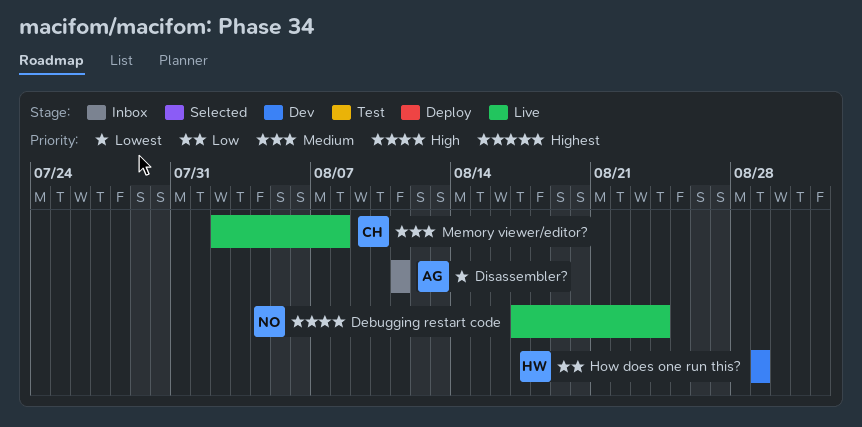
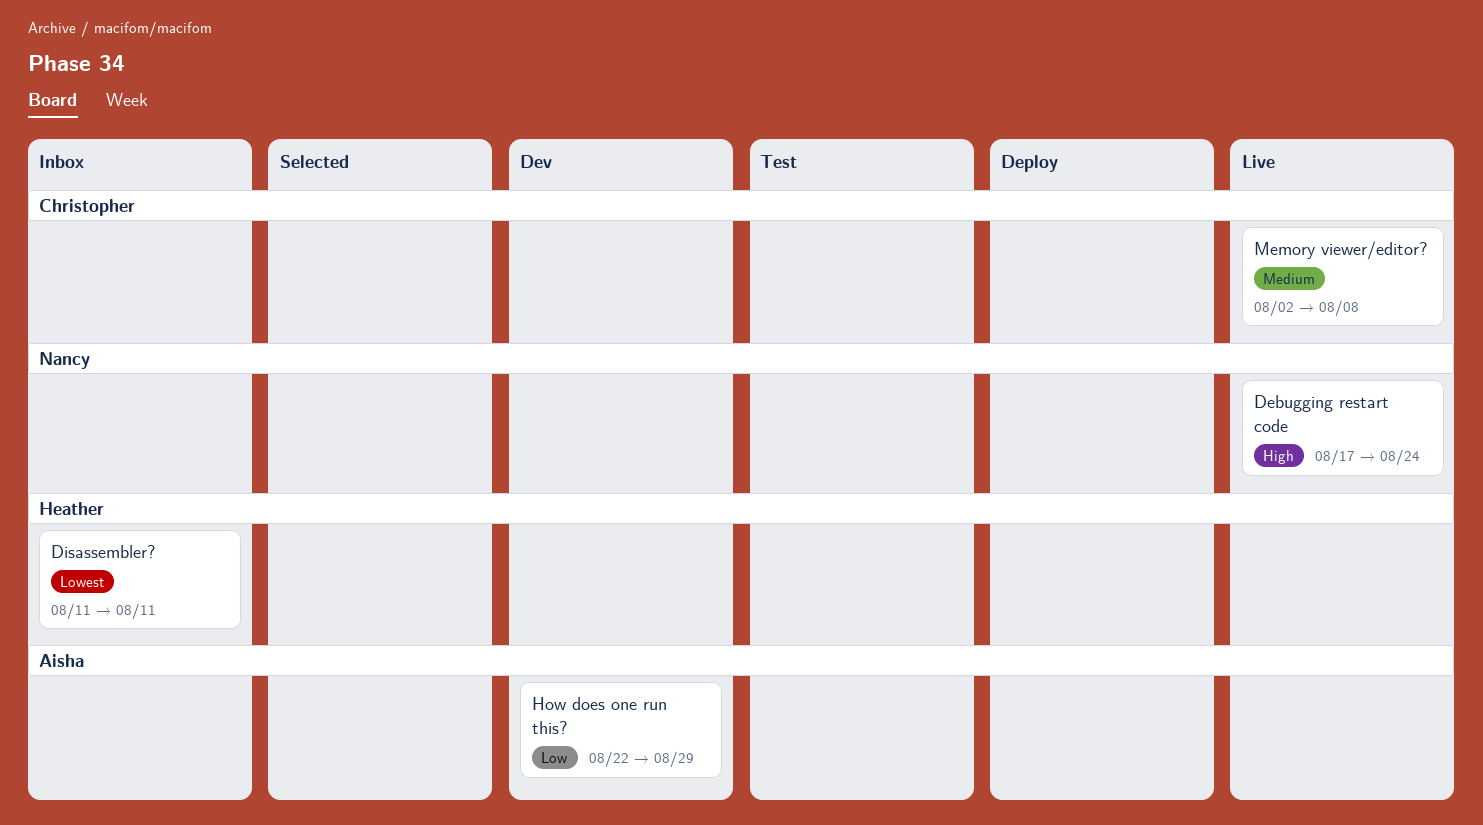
Disassembler?, owner: Aisha -> Heather
How does one run this?, owner: Heather -> Aisha
How does one run this?, start: Aug 29 -> Aug 22

